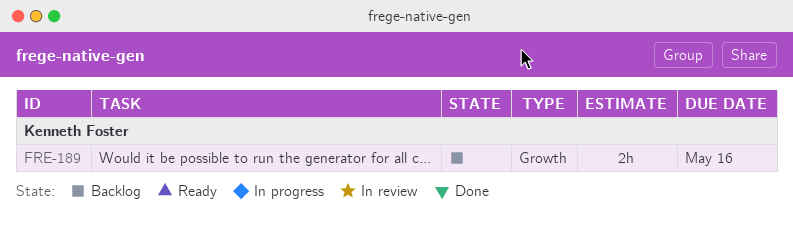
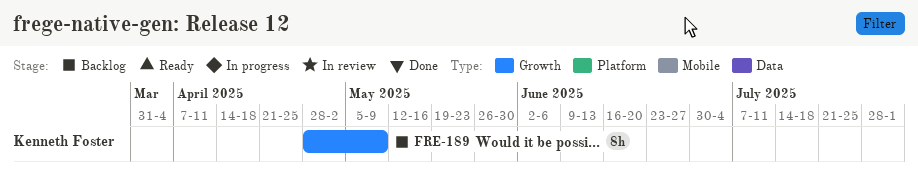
FRE-189, estimate: 2h -> 8h
FRE-189, due: May 16 -> May 9

